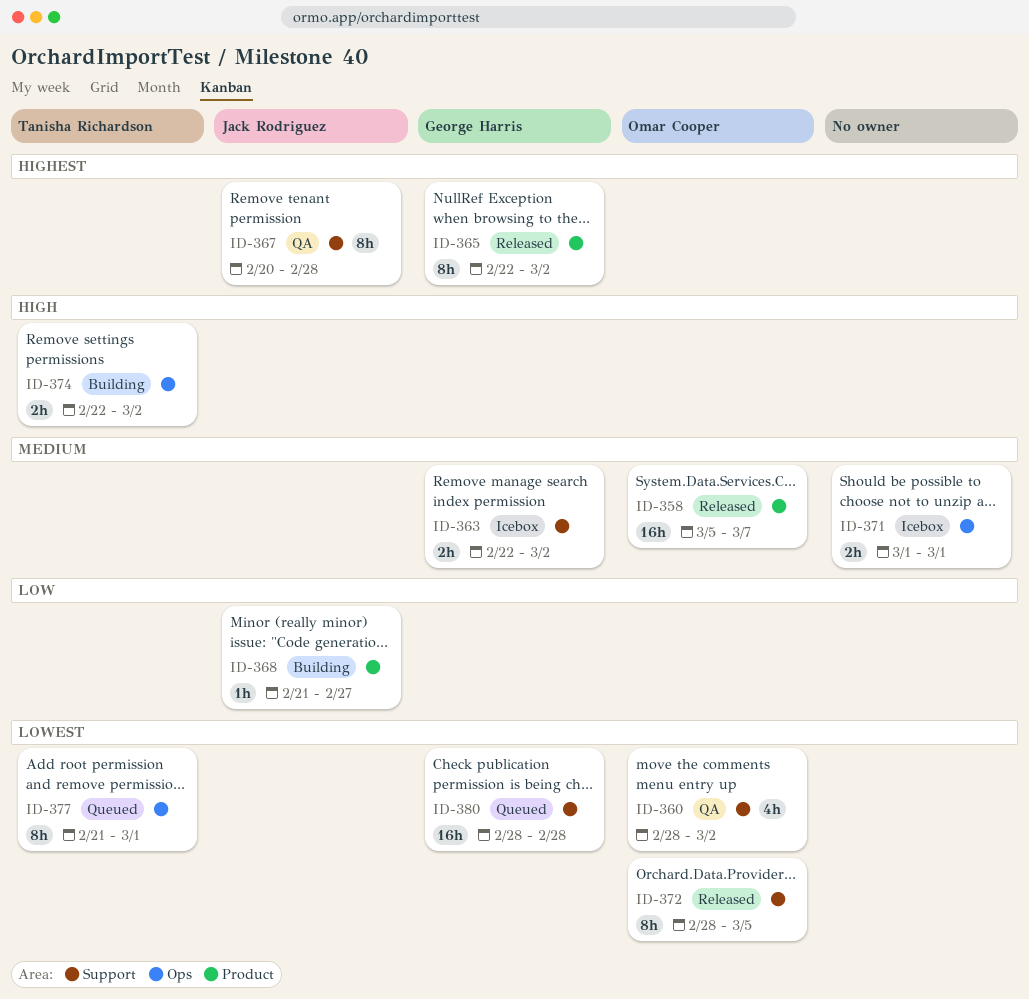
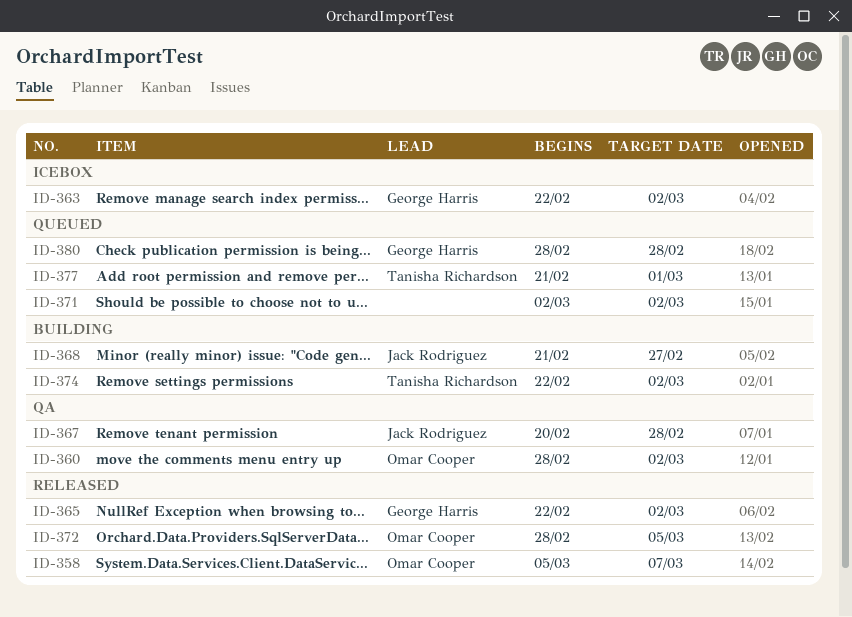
ID-371, status: Icebox -> Queued
ID-371, start: Mar 1 -> Mar 2
ID-371, due: Mar 1 -> Mar 2

